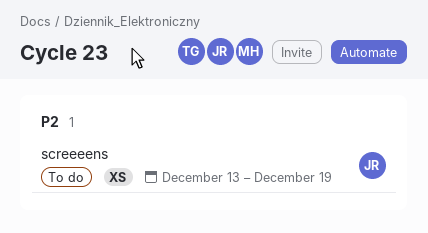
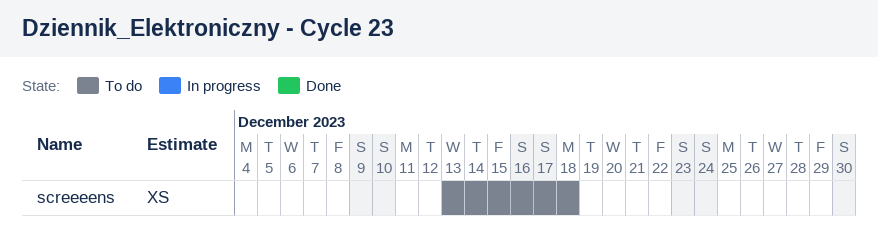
screeeens, due: Dec 19 -> Dec 18

